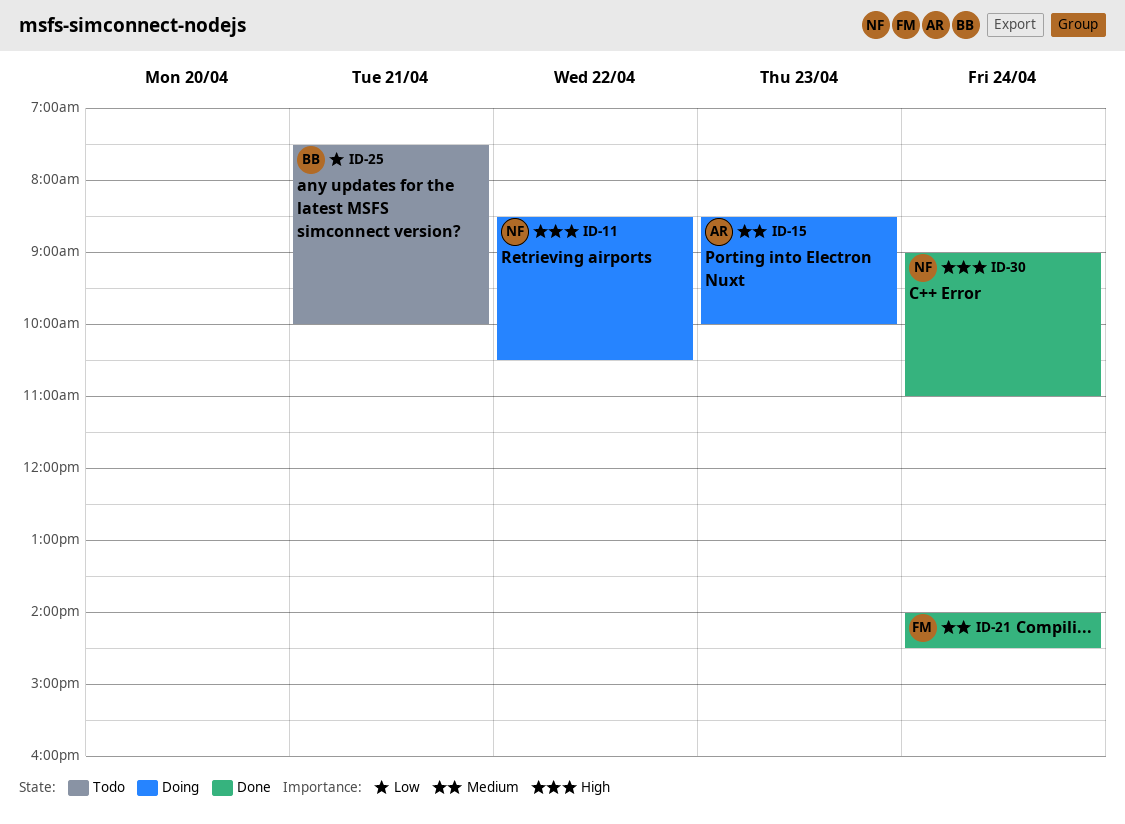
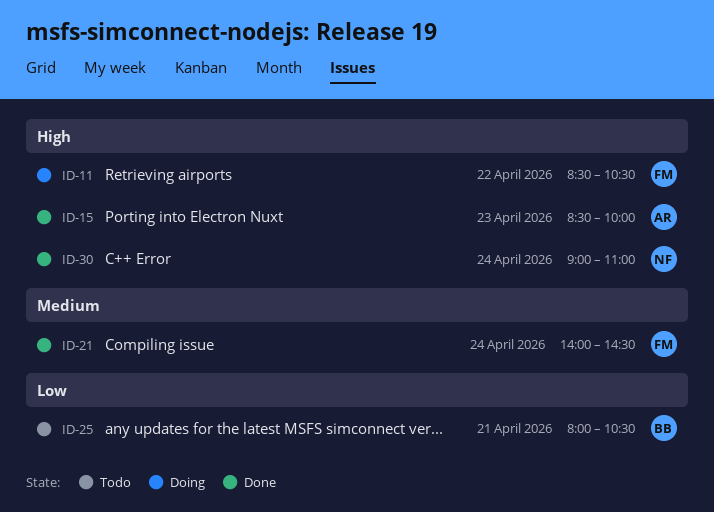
ID-11, owner: NF -> FM
ID-15, status: Doing -> Done
ID-15, priority: Medium -> High
ID-25, begins: 07:30 -> 08:00
ID-25, ends: 10:00 -> 10:30

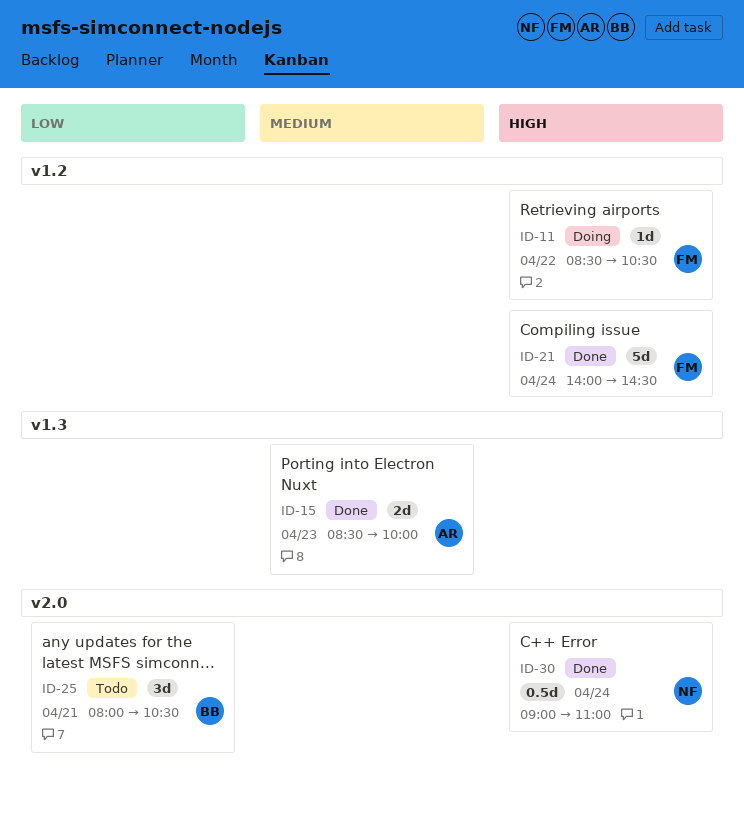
ID-15, priority: High -> Medium
ID-21, priority: Medium -> High

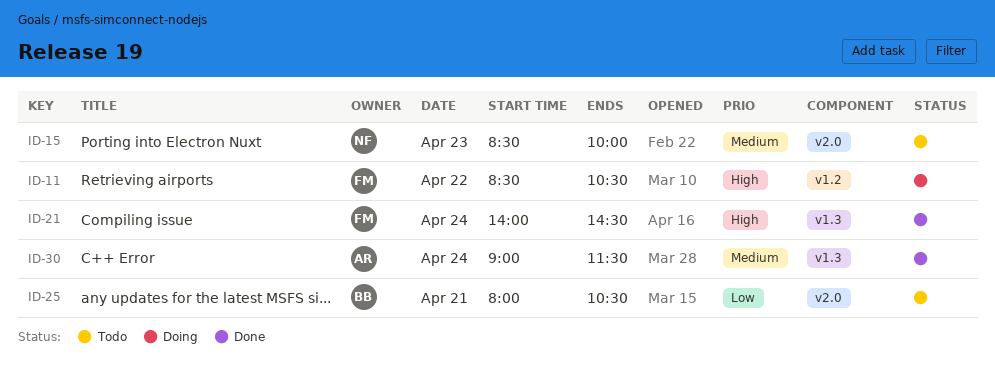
ID-15, status: Done -> Todo
ID-15, owner: AR -> NF
ID-15, label: v1.3 -> v2.0
ID-21, label: v1.2 -> v1.3
ID-30, owner: NF -> AR
ID-30, priority: High -> Medium
ID-30, label: v2.0 -> v1.3
ID-30, ends: 11:00 -> 11:30

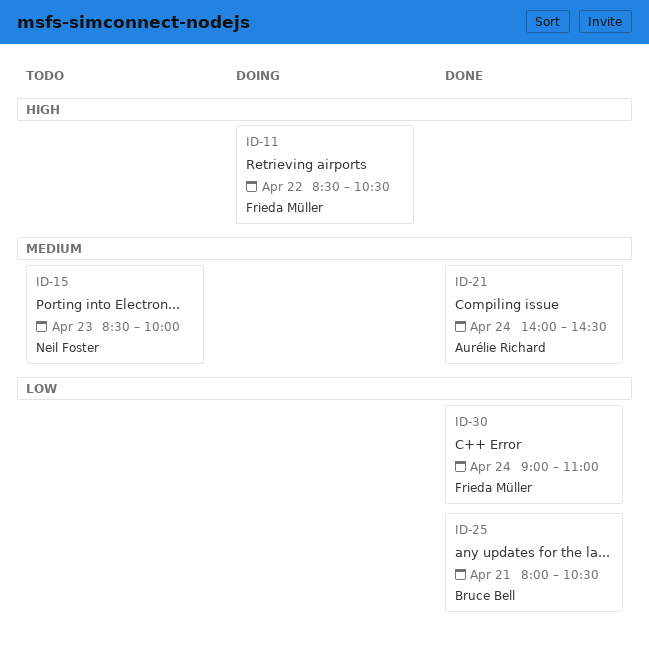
ID-21, owner: Frieda Müller -> Aurélie Richard
ID-21, priority: High -> Medium
ID-25, status: Todo -> Done
ID-30, owner: Aurélie Richard -> Frieda Müller
ID-30, priority: Medium -> Low
ID-30, ends: 11:30 -> 11:00

